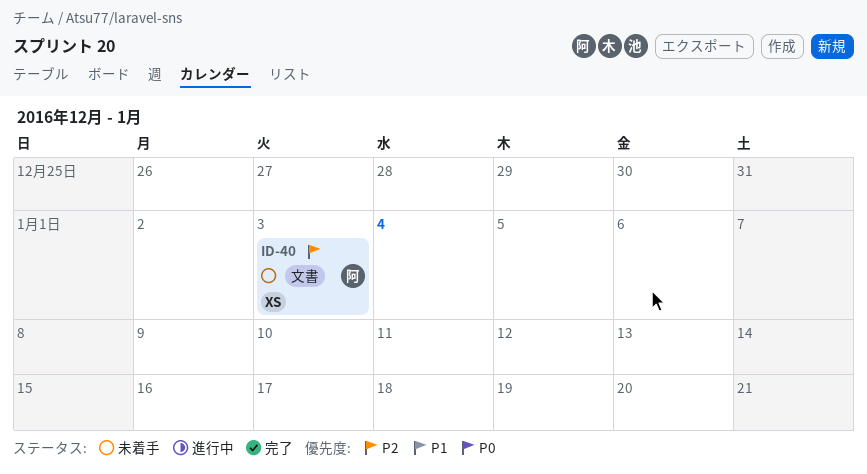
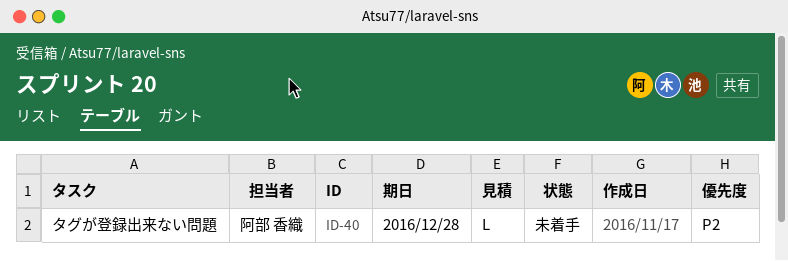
ID-40, estimate: XS -> L
ID-40, due: Jan 3 -> Dec 28

